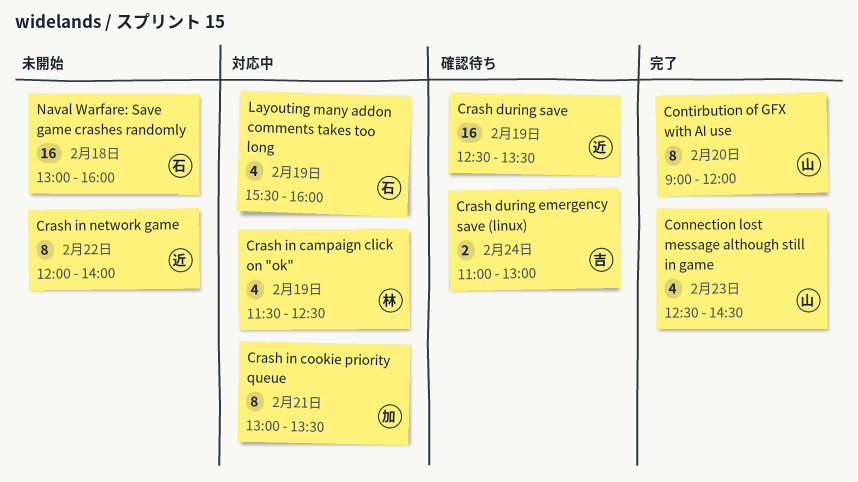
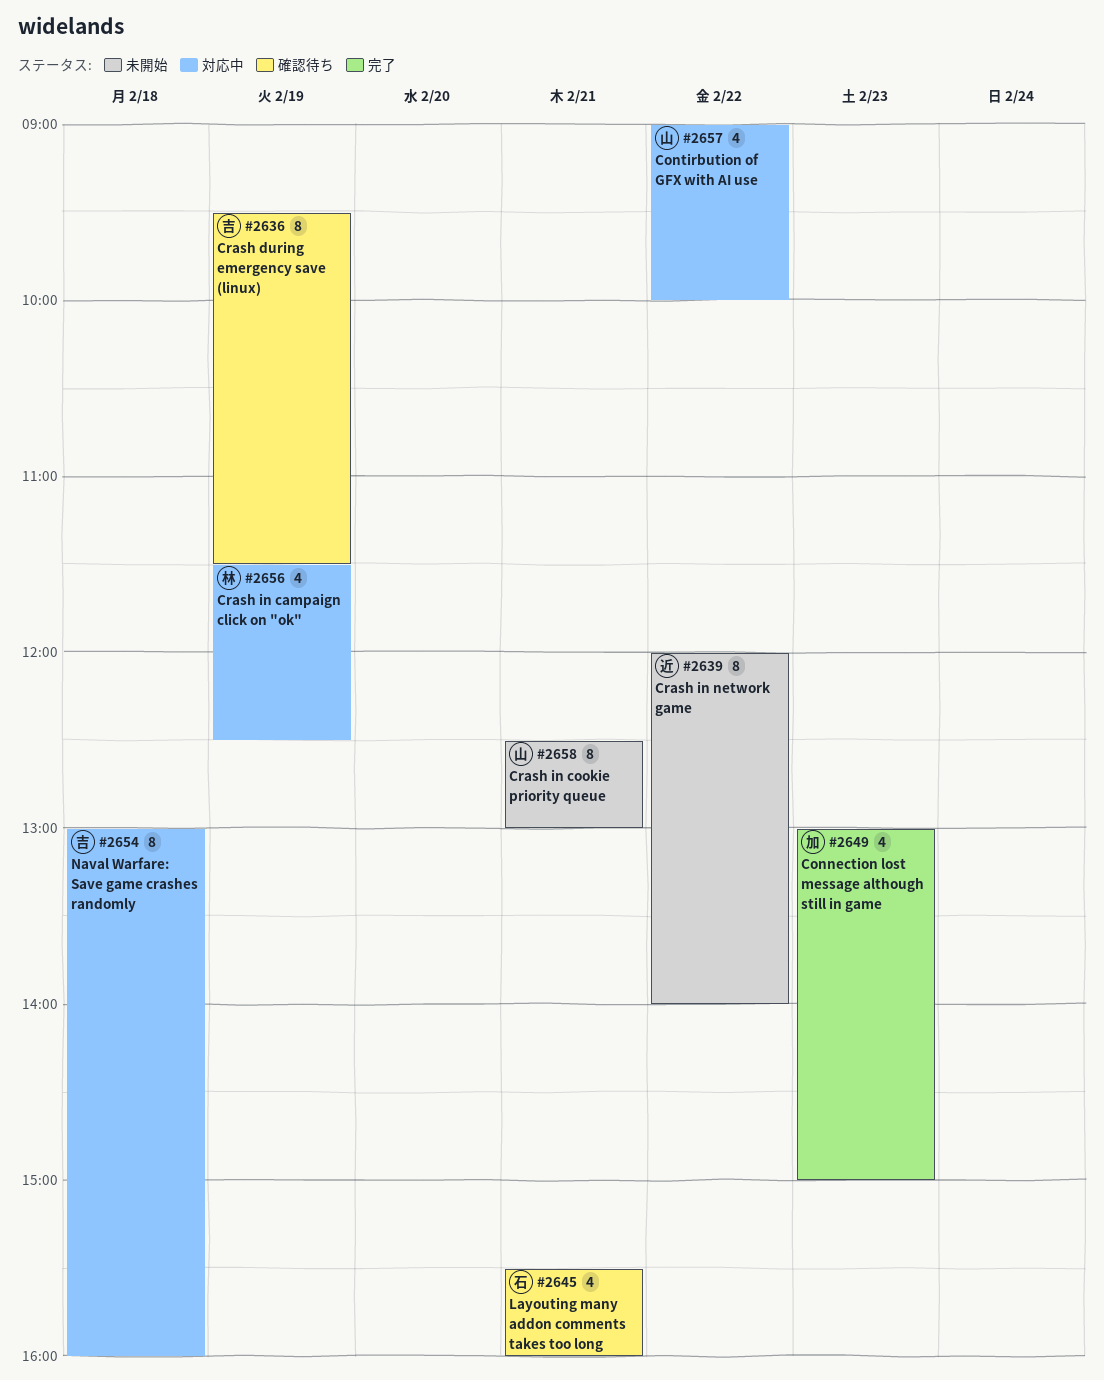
Connection lost message although still in game, owner: 山 -> 加
Connection lost message although still in game, begins: 12:30 -> 13:00
Connection lost message although still in game, ends: 14:30 -> 15:00
Contirbution of GFX with AI use, status: 完了 -> 対応中
Contirbution of GFX with AI use, estimate: 8 -> 4
Contirbution of GFX with AI use, day: Feb 20 -> Feb 22
Contirbution of GFX with AI use, ends: 12:00 -> 10:00
Crash during emergency save (linux), estimate: 2 -> 8
Crash during emergency save (linux), day: Feb 24 -> Feb 19
Crash during emergency save (linux), begins: 11:00 -> 09:30
Crash during emergency save (linux), ends: 13:00 -> 11:30
Crash during save: present -> none
Crash in cookie priority queue, status: 対応中 -> 未開始
Crash in cookie priority queue, owner: 加 -> 山
Crash in cookie priority queue, begins: 13:00 -> 12:30
Crash in cookie priority queue, ends: 13:30 -> 13:00
Layouting many addon comments takes too long, status: 対応中 -> 確認待ち
Layouting many addon comments takes too long, day: Feb 19 -> Feb 21
Naval Warfare: Save game crashes randomly, status: 未開始 -> 対応中
Naval Warfare: Save game crashes randomly, owner: 石 -> 吉
Naval Warfare: Save game crashes randomly, estimate: 16 -> 8

